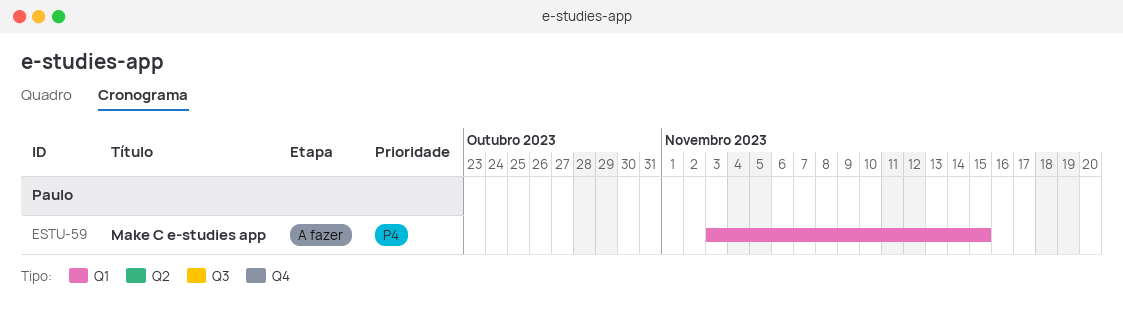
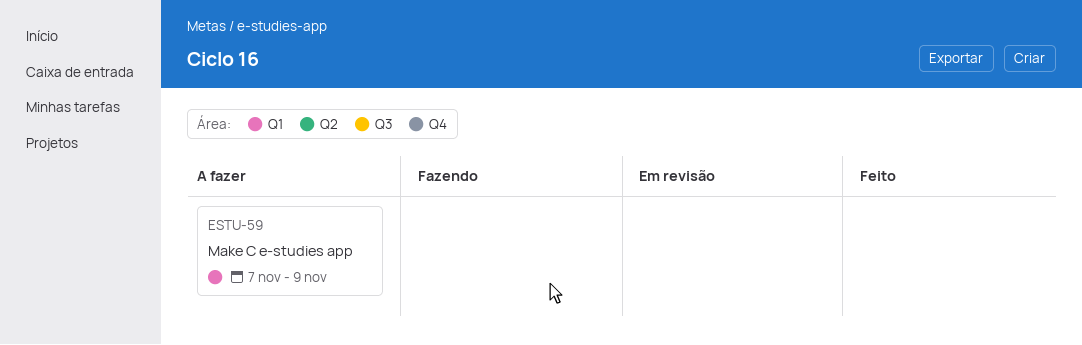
ESTU-59, start: Nov 3 -> Nov 7
ESTU-59, due: Nov 15 -> Nov 9

